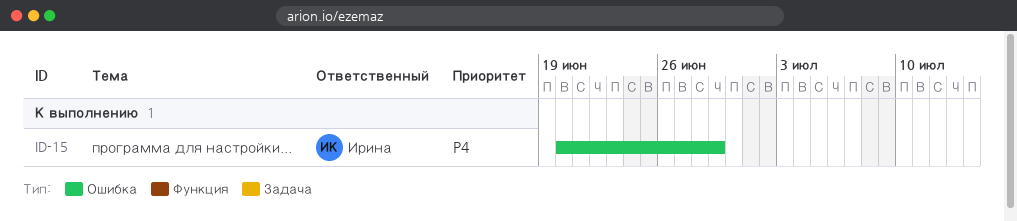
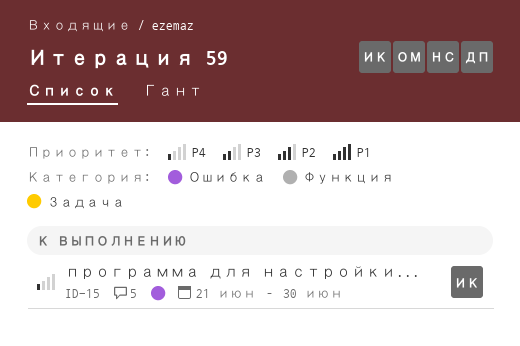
ID-15, start: Jun 20 -> Jun 21
ID-15, due: Jun 29 -> Jun 30

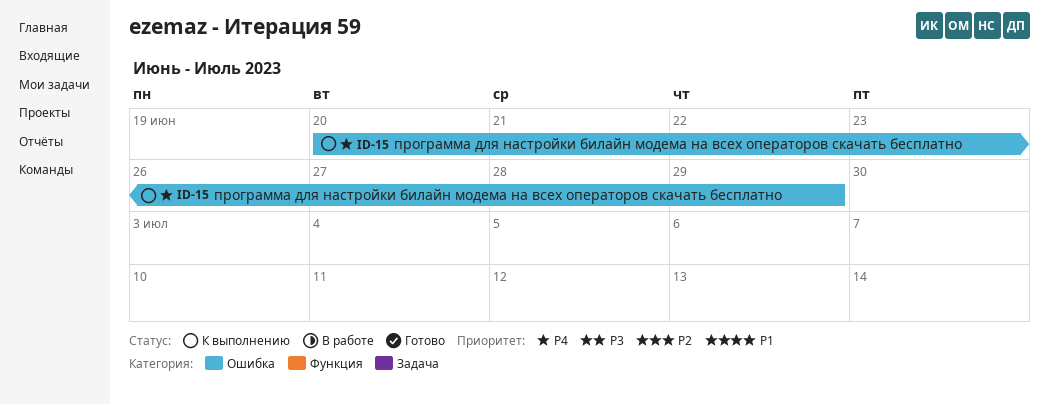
ID-15, start: Jun 21 -> Jun 20
ID-15, due: Jun 30 -> Jun 29

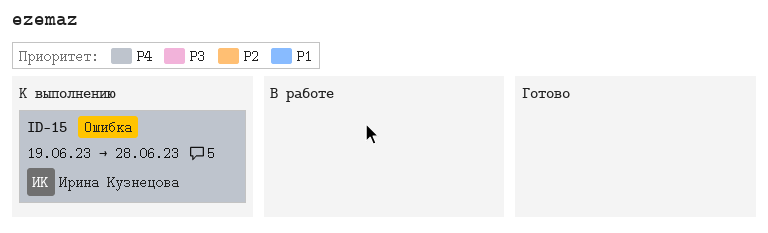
ID-15, start: Jun 20 -> Jun 19
ID-15, due: Jun 29 -> Jun 28

